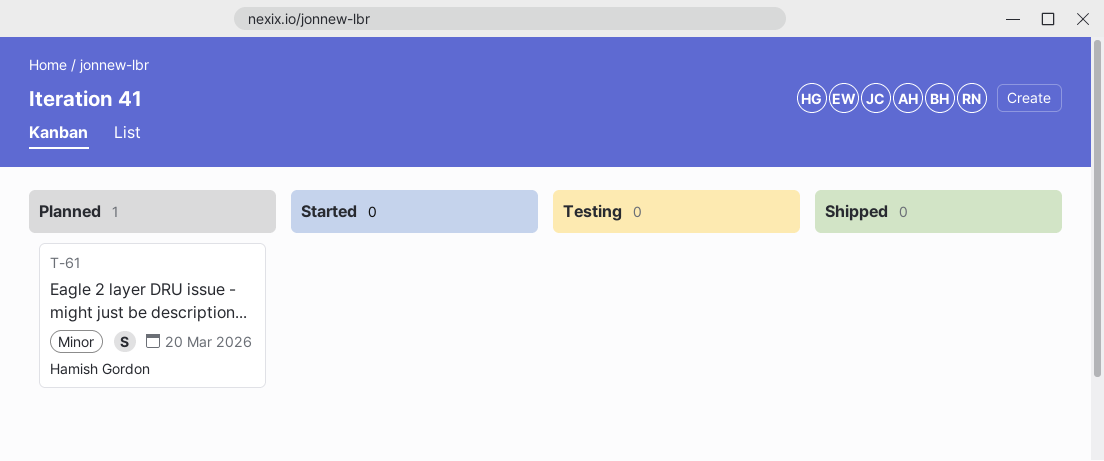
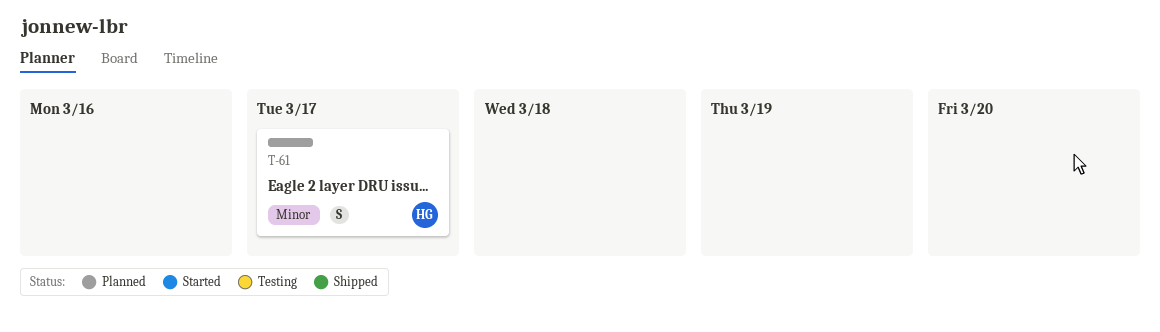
T-61, due: Mar 20 -> Mar 17

